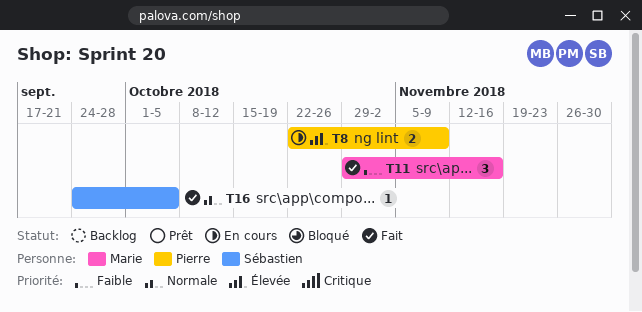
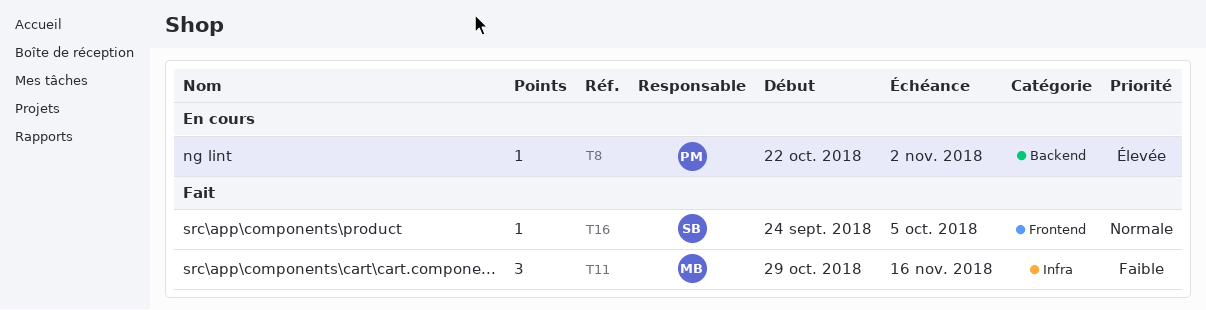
T8, estimate: 2 -> 1
T8, due: Nov 9 -> Nov 2

